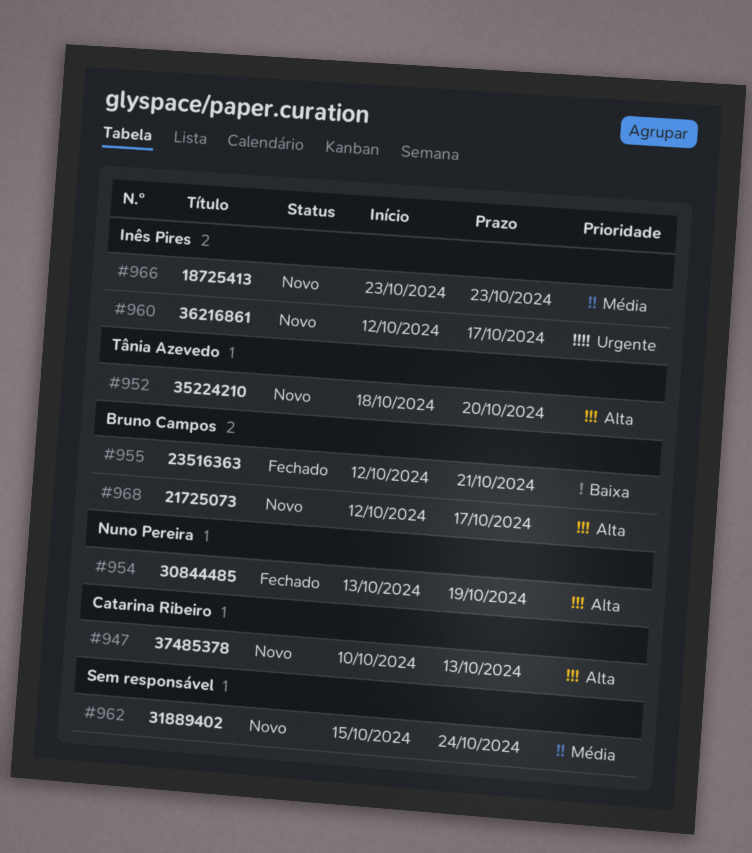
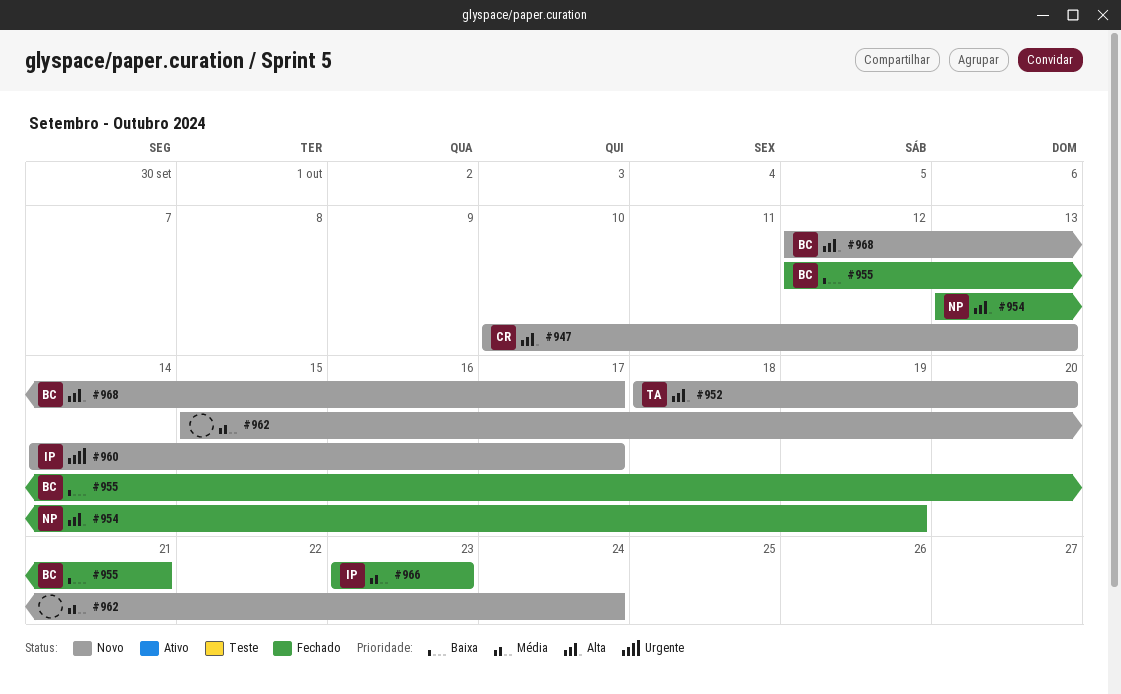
#960, start: Oct 12 -> Oct 14
#966, status: Novo -> Fechado

